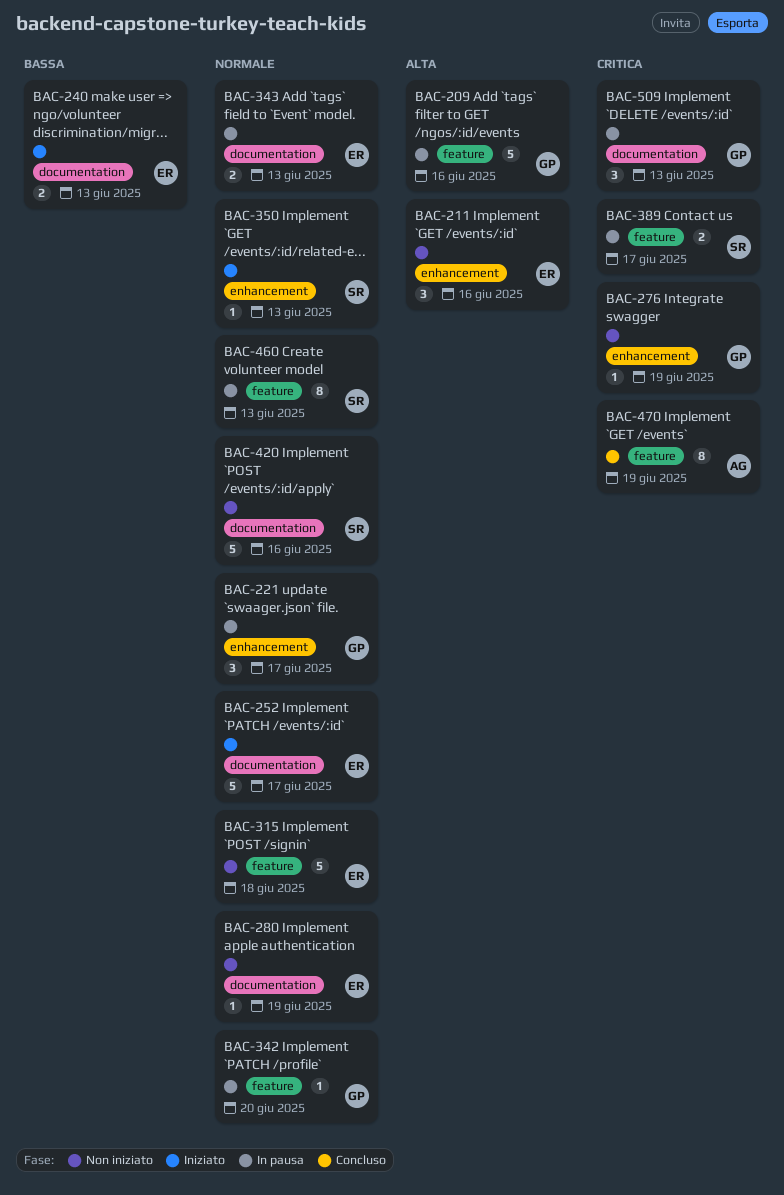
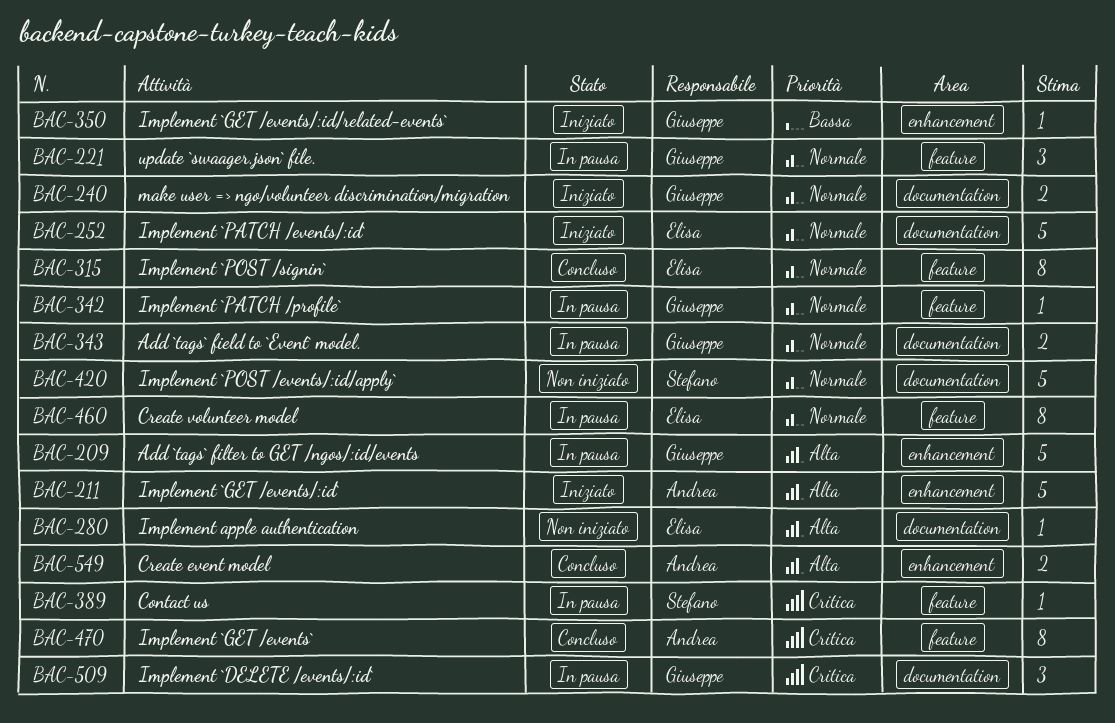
BAC-209, label: feature -> enhancement
BAC-211, status: Non iniziato -> Iniziato
BAC-211, owner: Elisa -> Andrea
BAC-211, estimate: 3 -> 5
BAC-221, label: enhancement -> feature
BAC-240, owner: Elisa -> Giuseppe
BAC-240, priority: Bassa -> Normale
BAC-276: present -> none
BAC-280, priority: Normale -> Alta
BAC-315, status: Non iniziato -> Concluso
BAC-315, estimate: 5 -> 8
BAC-343, owner: Elisa -> Giuseppe
BAC-350, owner: Stefano -> Giuseppe
BAC-350, priority: Normale -> Bassa
BAC-389, estimate: 2 -> 1
BAC-460, owner: Stefano -> Elisa
BAC-549: none -> present

